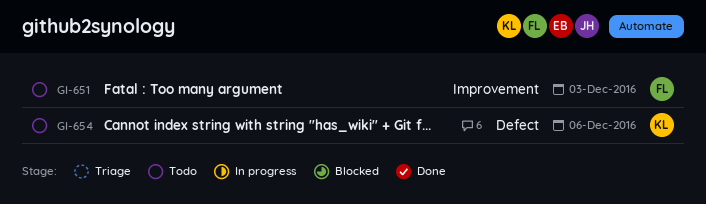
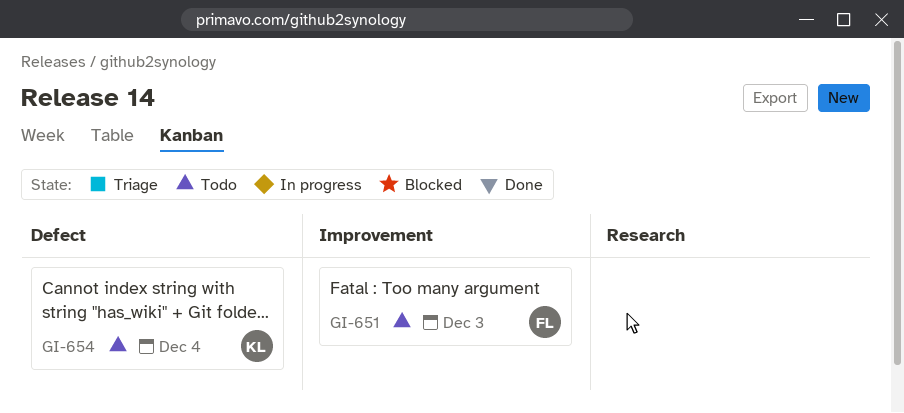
GI-654, due: Dec 6 -> Dec 4

